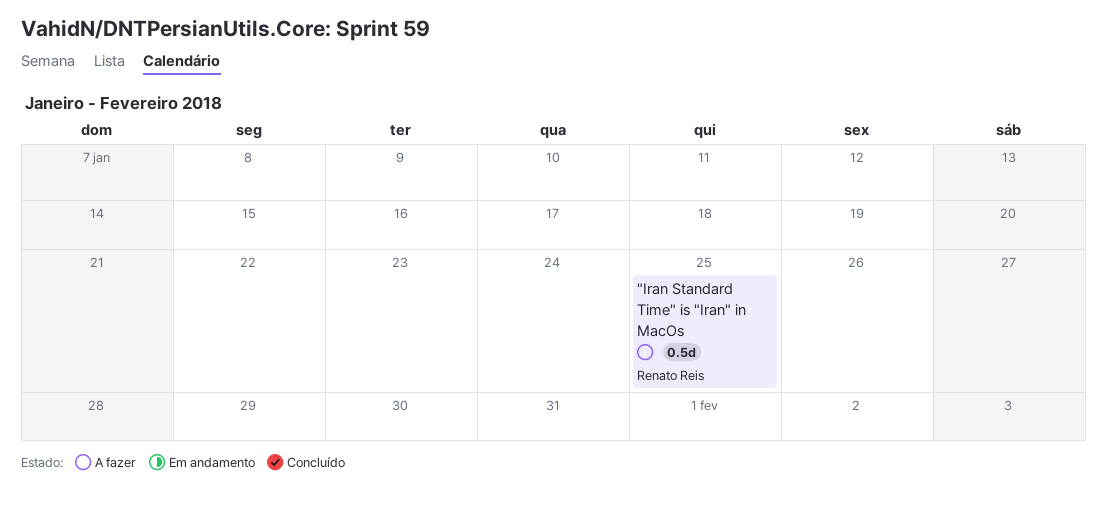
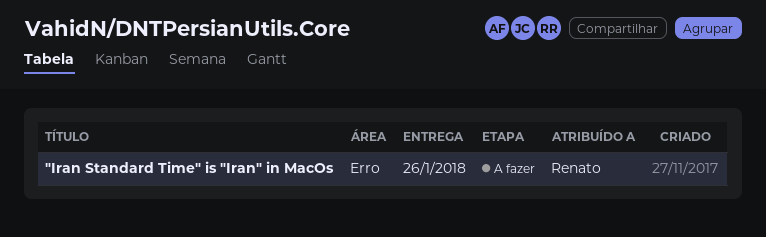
"Iran Standard Time" is "Iran" in MacOs, due: Jan 25 -> Jan 26

